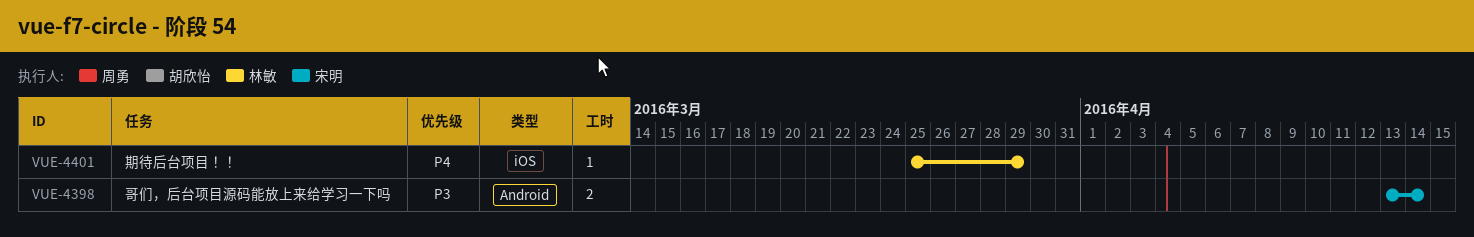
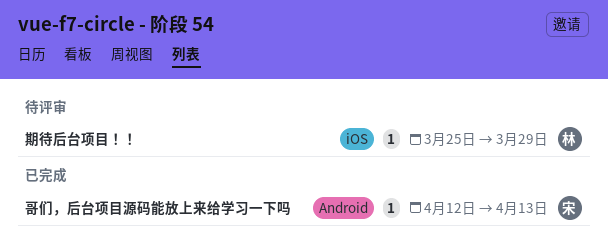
哥们，后台项目源码能放上来给学习一下吗, estimate: 2 -> 1
哥们，后台项目源码能放上来给学习一下吗, start: Apr 13 -> Apr 12
哥们，后台项目源码能放上来给学习一下吗, due: Apr 14 -> Apr 13

